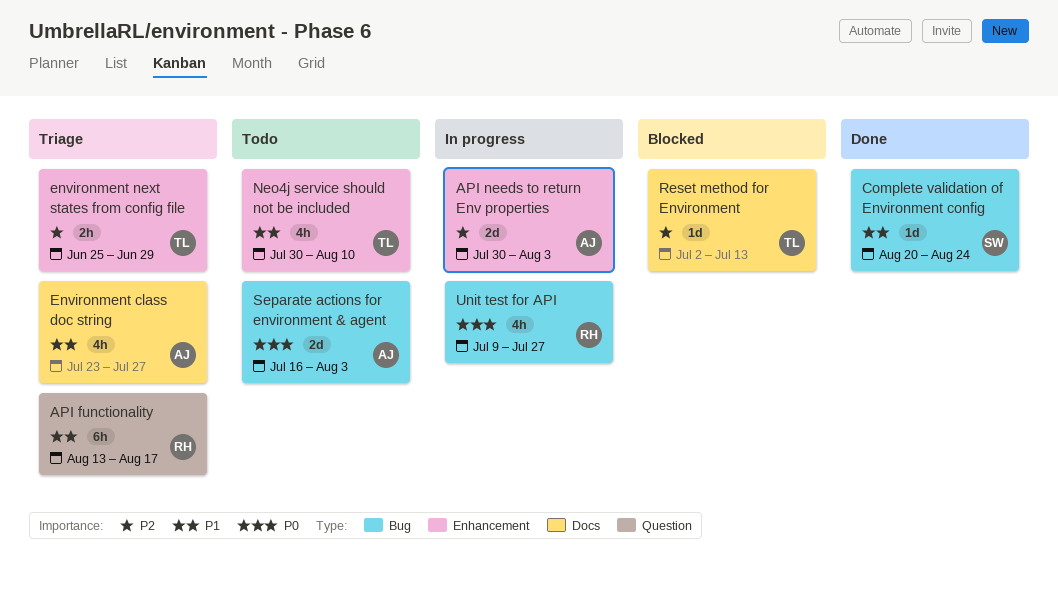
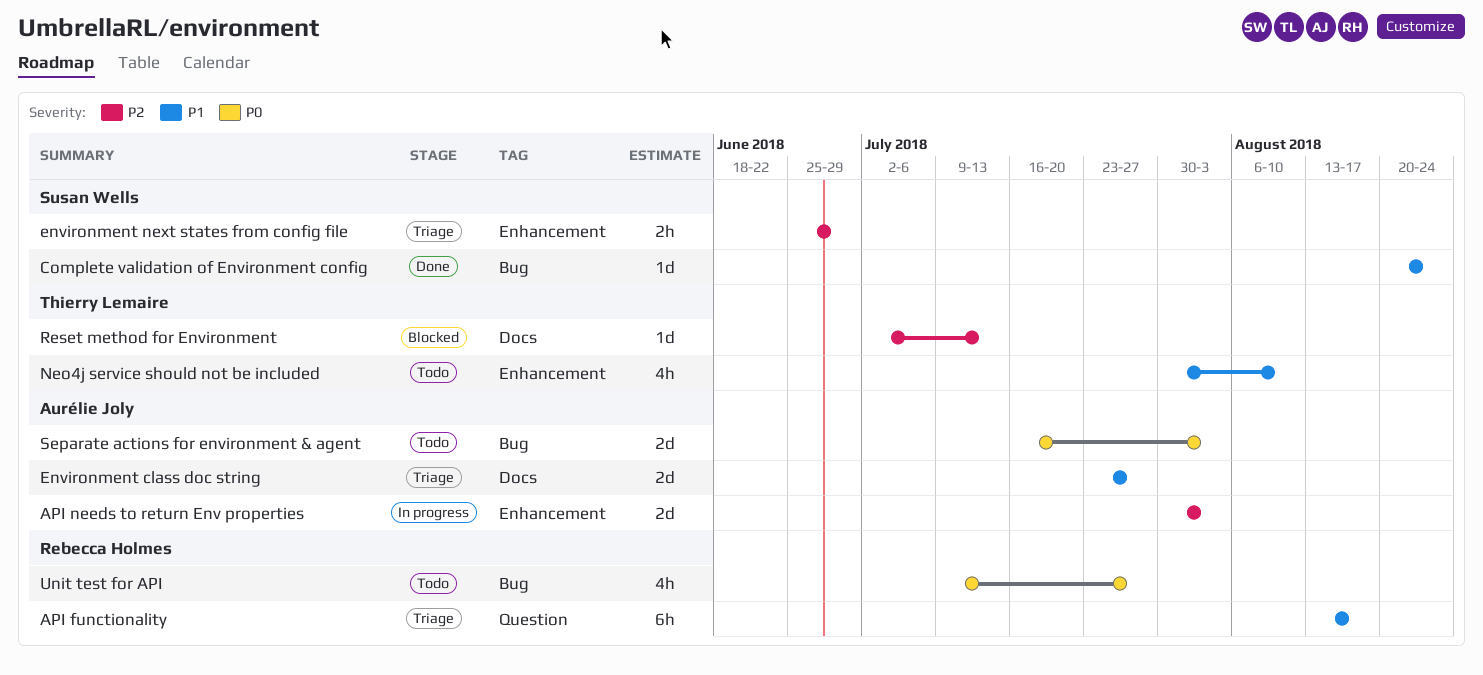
Environment class doc string, estimate: 4h -> 2d
environment next states from config file, owner: Thierry Lemaire -> Susan Wells
Unit test for API, status: In progress -> Todo

